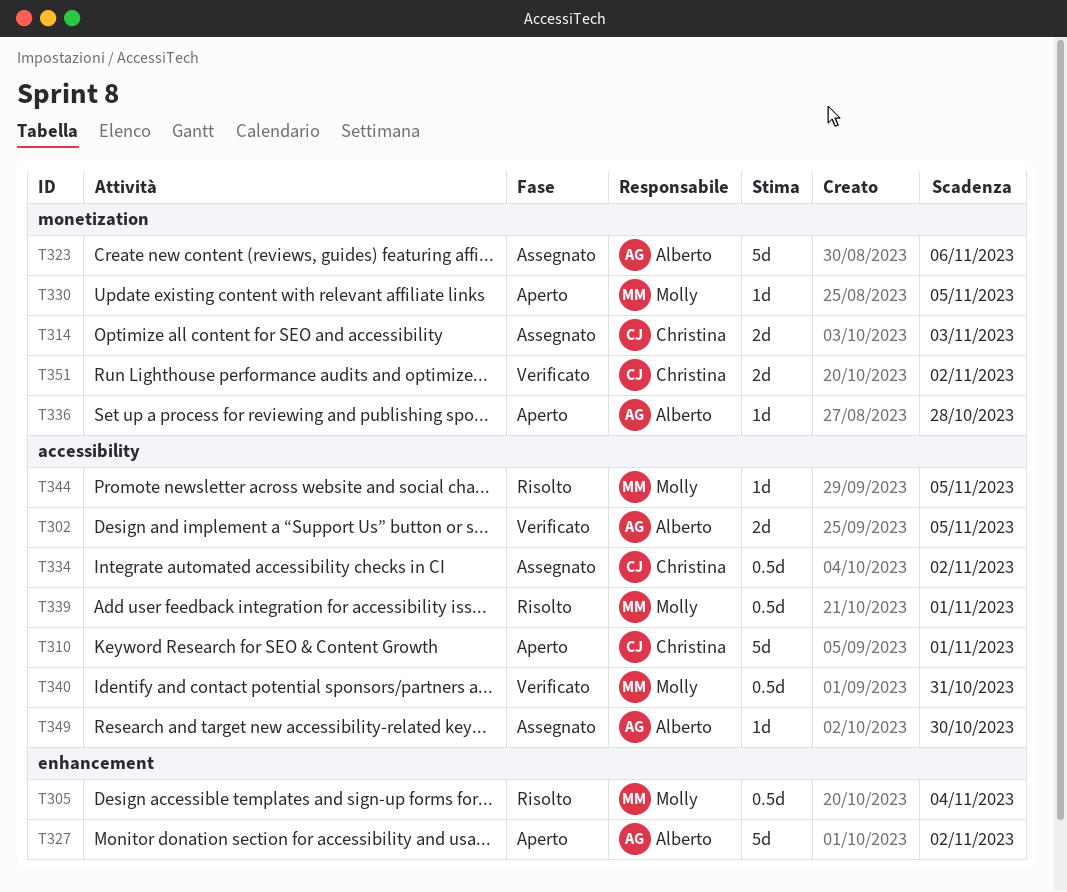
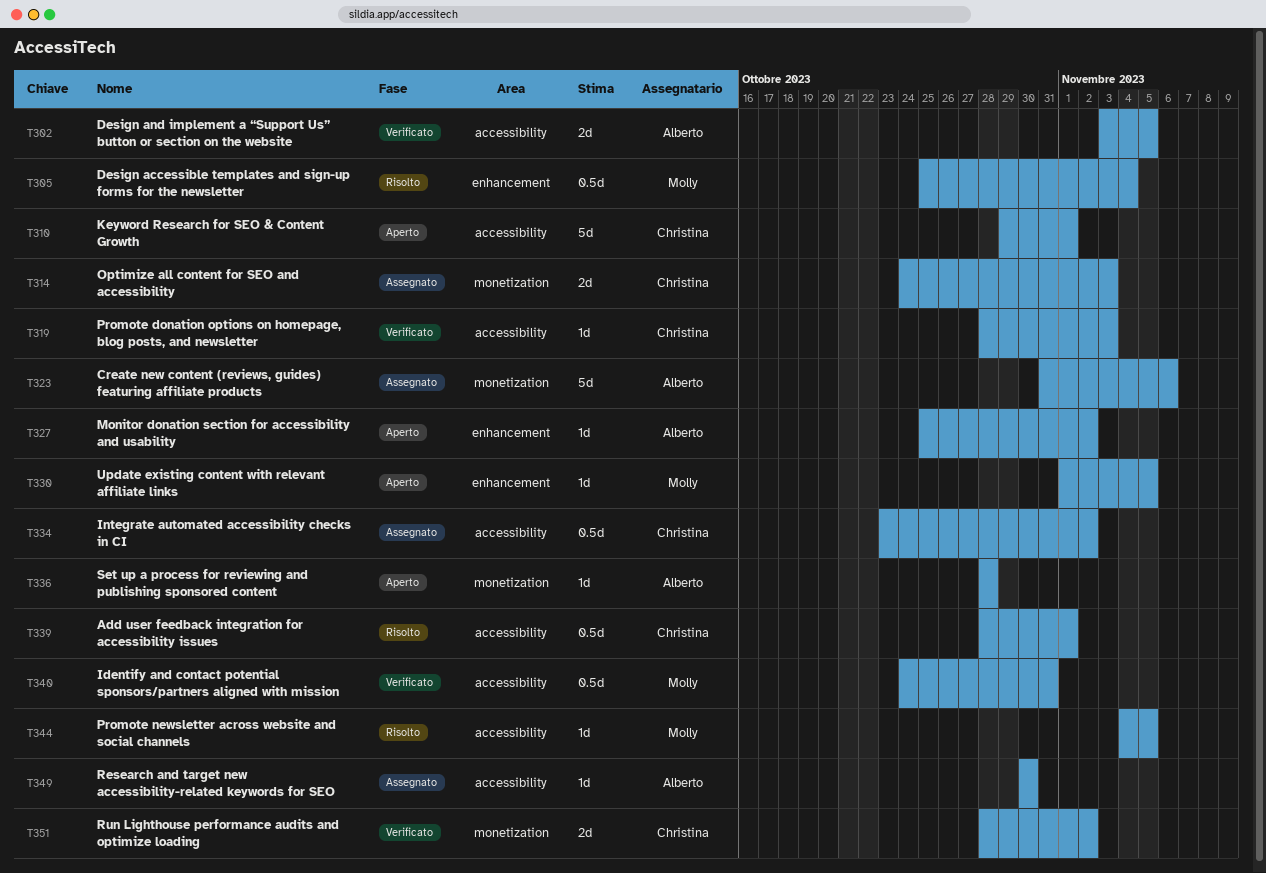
T319: none -> present
T327, estimate: 5d -> 1d
T330, label: monetization -> enhancement
T339, owner: Molly -> Christina

